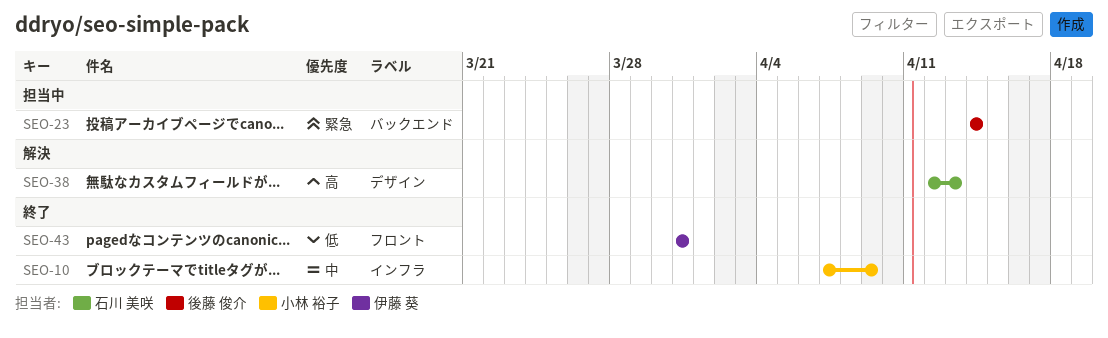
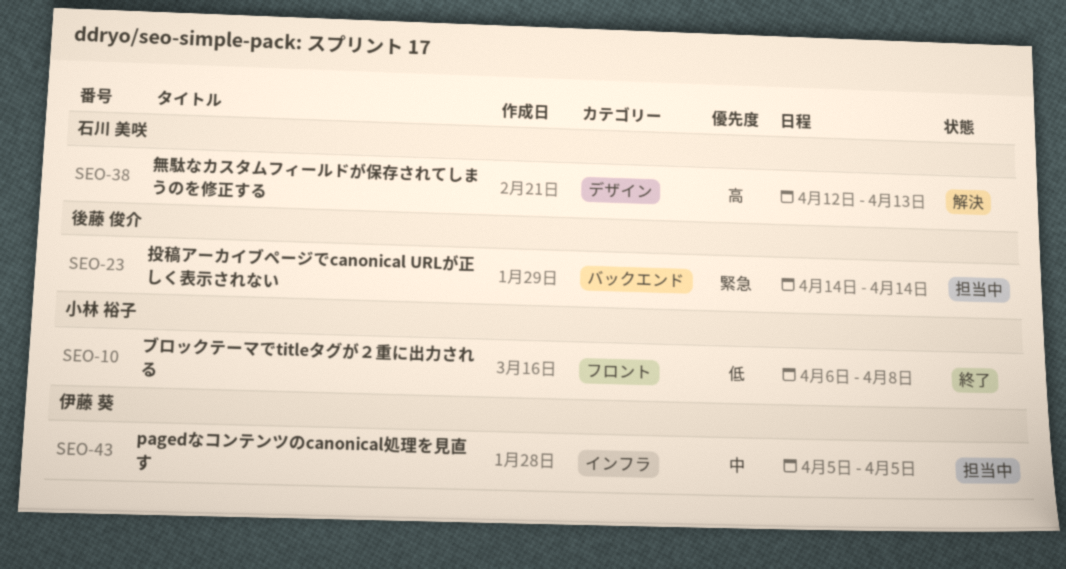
SEO-10, priority: 中 -> 低
SEO-10, label: インフラ -> フロント
SEO-10, start: Apr 7 -> Apr 6
SEO-10, due: Apr 9 -> Apr 8
SEO-43, status: 終了 -> 担当中
SEO-43, priority: 低 -> 中
SEO-43, label: フロント -> インフラ
SEO-43, start: Mar 31 -> Apr 5
SEO-43, due: Mar 31 -> Apr 5

